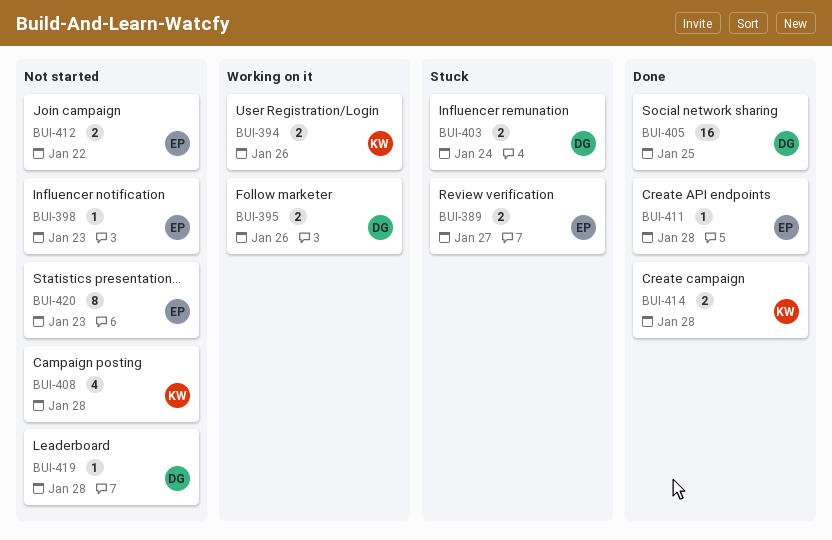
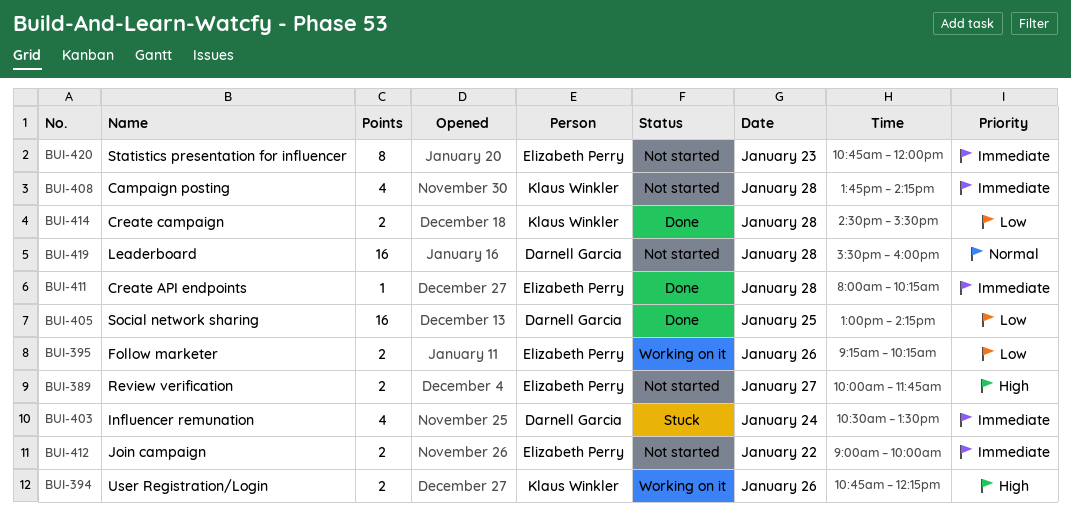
BUI-389, status: Stuck -> Not started
BUI-395, owner: Darnell Garcia -> Elizabeth Perry
BUI-398: present -> none
BUI-403, estimate: 2 -> 4
BUI-419, estimate: 1 -> 16

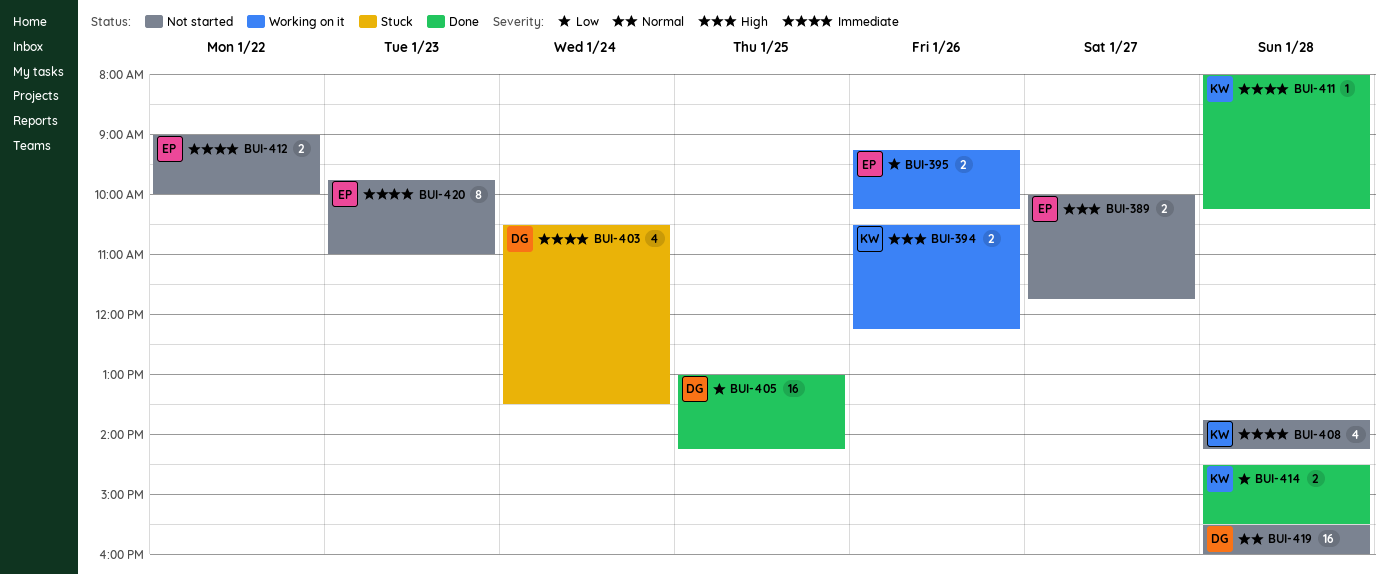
BUI-394, begins: 10:45 -> 10:30
BUI-411, owner: Elizabeth Perry -> Klaus Winkler
BUI-420, begins: 10:45 -> 09:45
BUI-420, ends: 12:00 -> 11:00

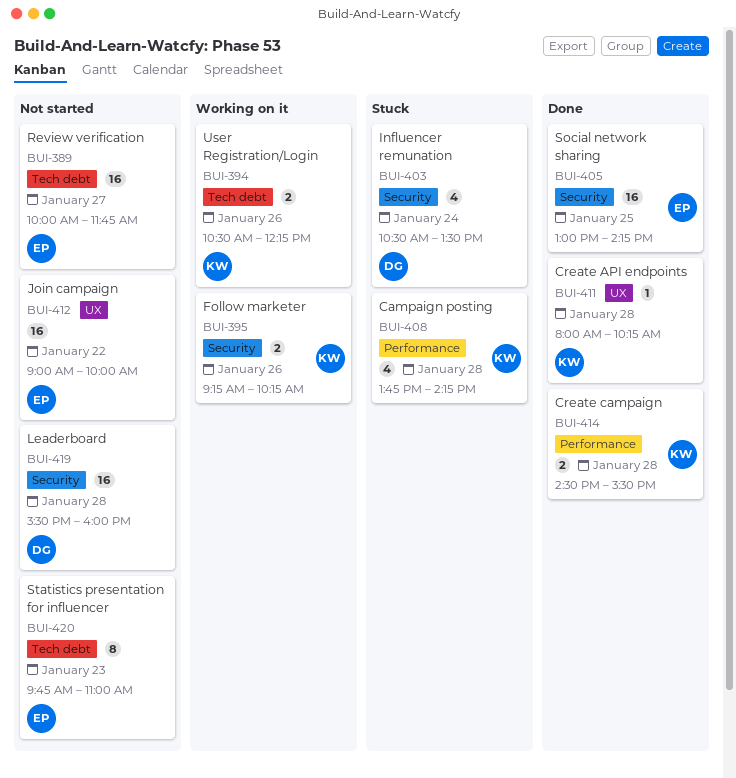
BUI-389, estimate: 2 -> 16
BUI-395, owner: EP -> KW
BUI-405, owner: DG -> EP
BUI-408, status: Not started -> Stuck
BUI-412, estimate: 2 -> 16

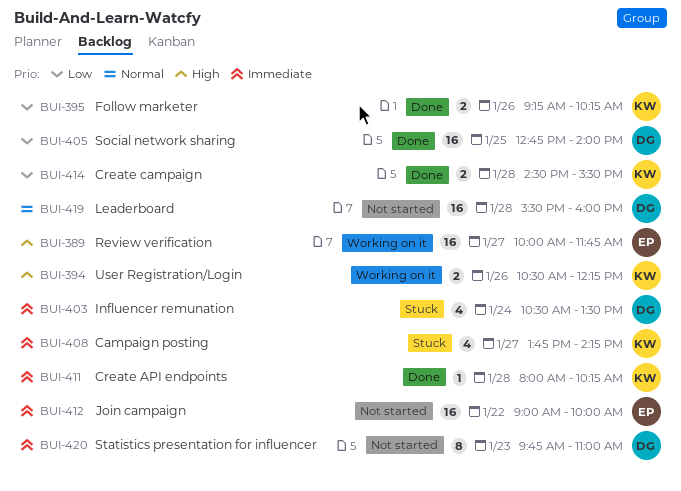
BUI-389, status: Not started -> Working on it
BUI-395, status: Working on it -> Done
BUI-405, owner: EP -> DG
BUI-405, begins: 13:00 -> 12:45
BUI-405, ends: 14:15 -> 14:00
BUI-408, day: Jan 28 -> Jan 27
BUI-420, owner: EP -> DG

